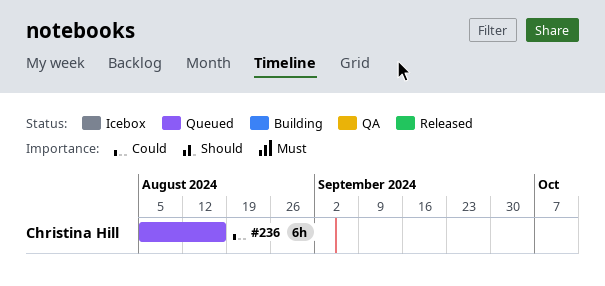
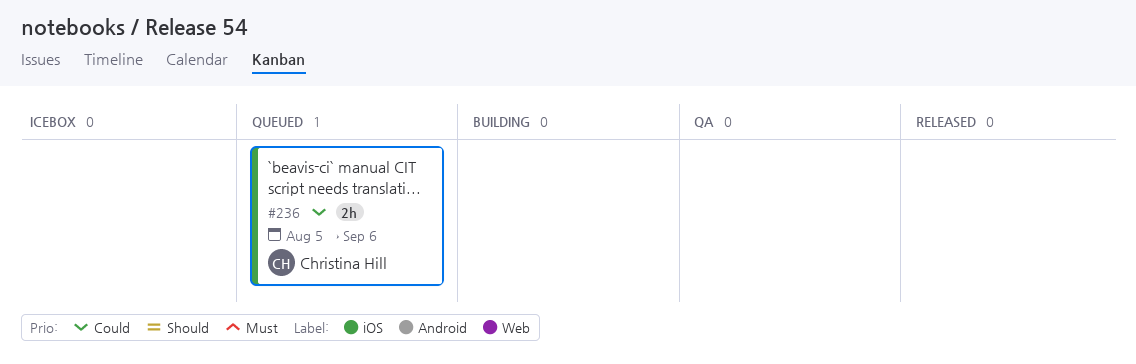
#236, estimate: 6h -> 2h
#236, due: Aug 16 -> Sep 6

